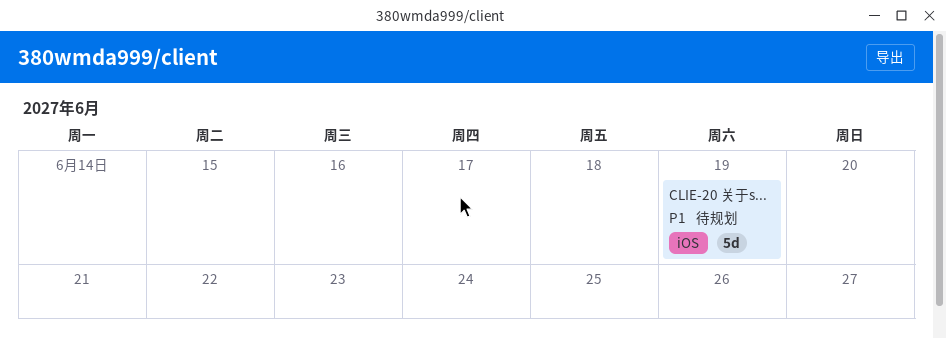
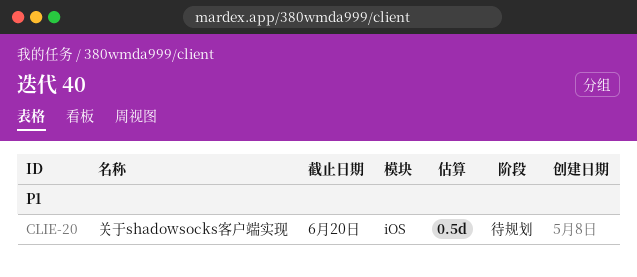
CLIE-20, estimate: 5d -> 0.5d
CLIE-20, due: Jun 19 -> Jun 20

